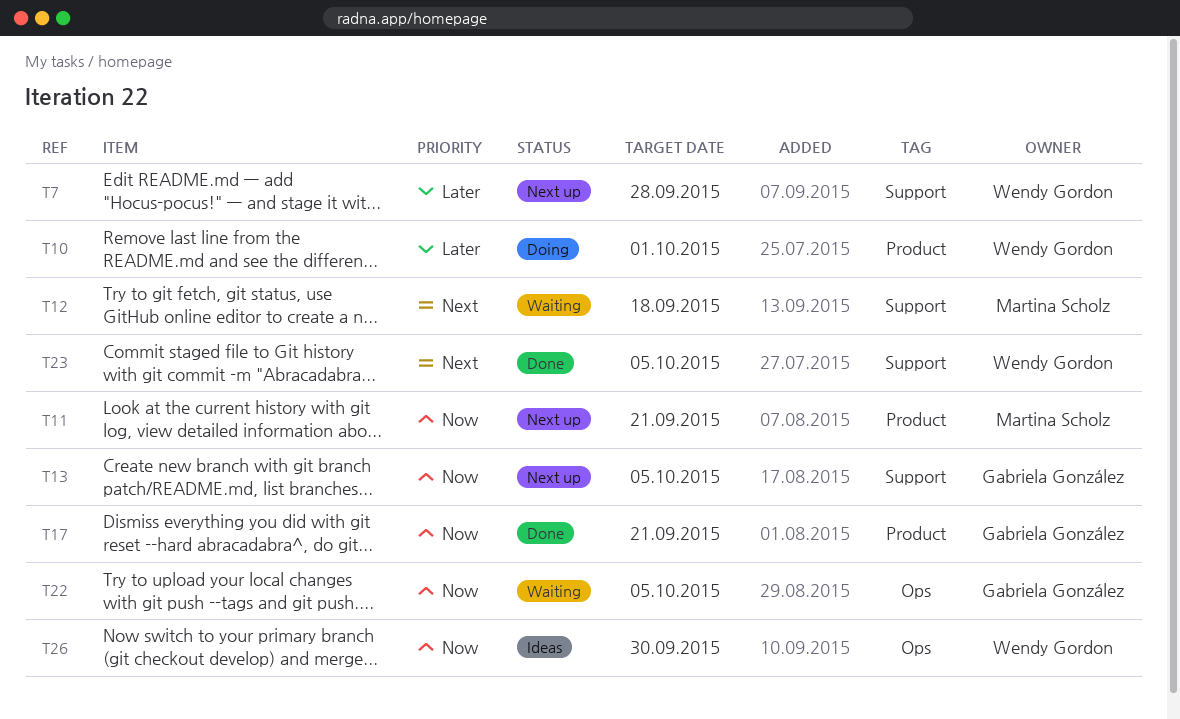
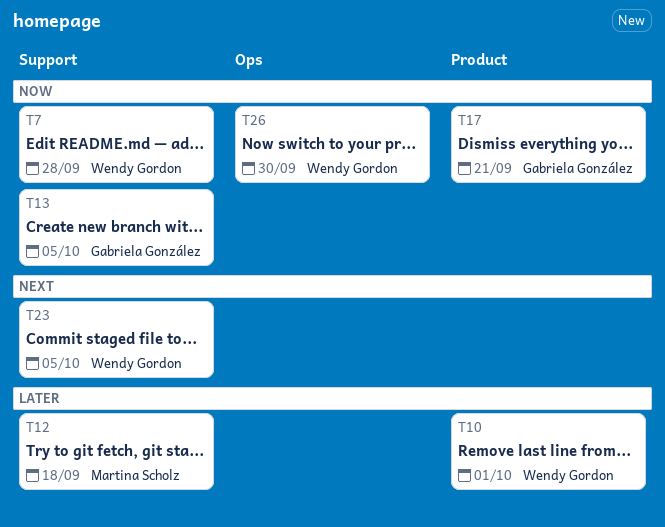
T7, priority: Later -> Now
T11: present -> none
T12, priority: Next -> Later
T22: present -> none

